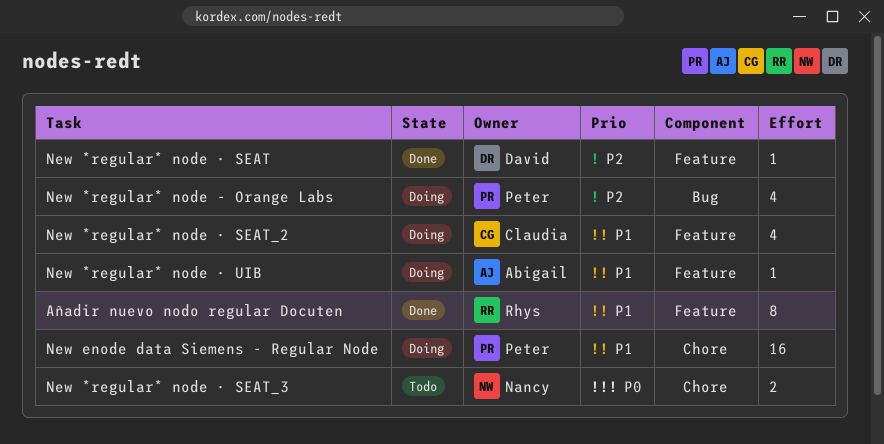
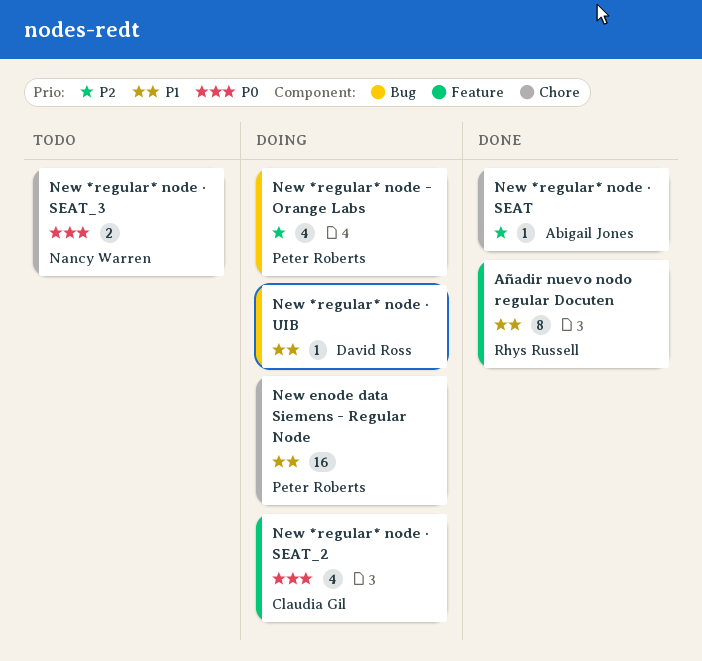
New *regular* node · SEAT, owner: David Ross -> Abigail Jones
New *regular* node · SEAT, label: Feature -> Chore
New *regular* node · SEAT_2, priority: P1 -> P0
New *regular* node · UIB, owner: Abigail Jones -> David Ross
New *regular* node · UIB, label: Feature -> Bug

